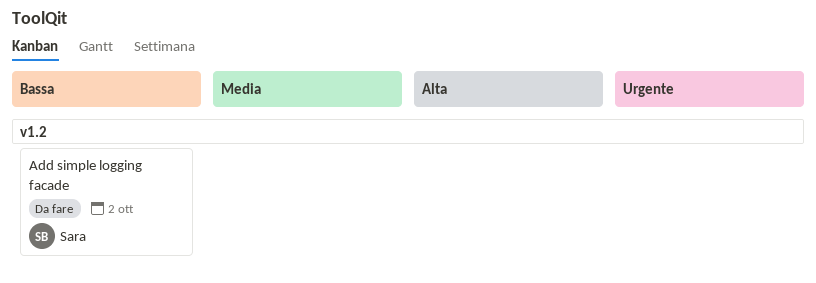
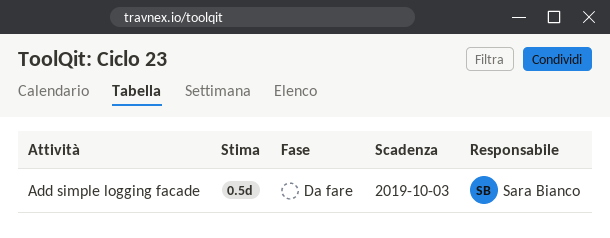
Add simple logging facade, due: Oct 2 -> Oct 3

